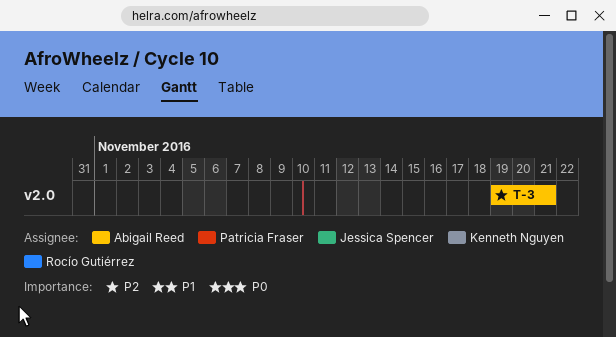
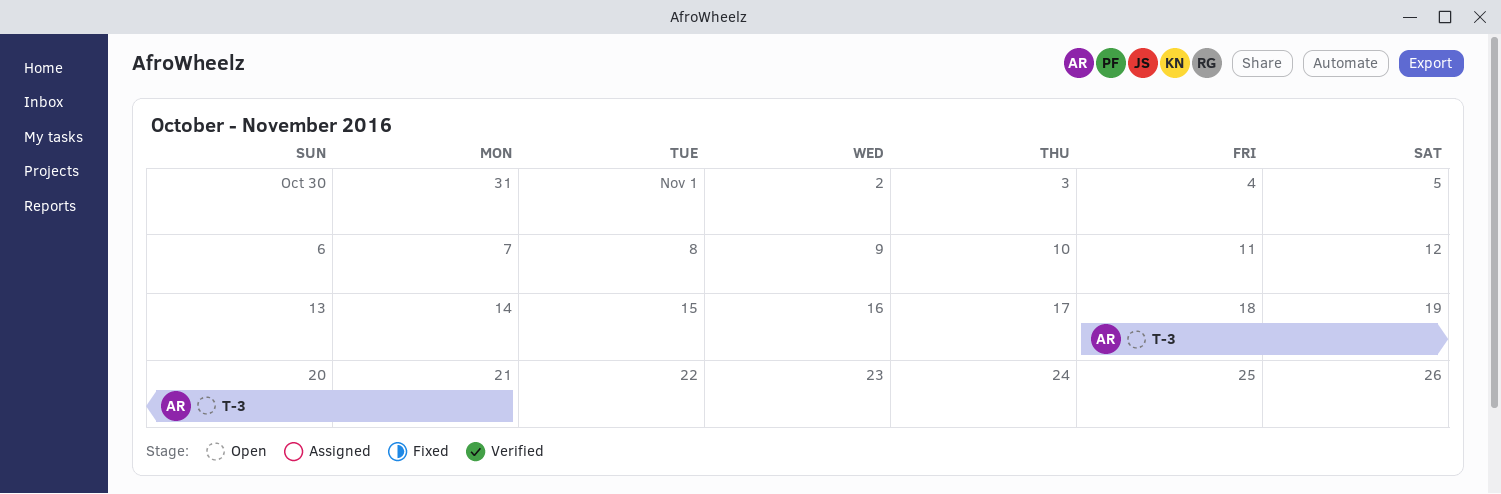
T-3, start: Nov 19 -> Nov 18

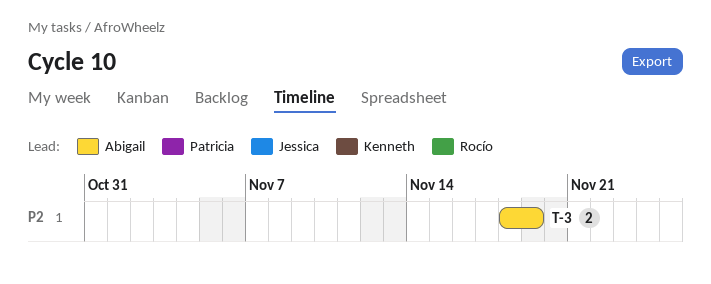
T-3, due: Nov 21 -> Nov 19

